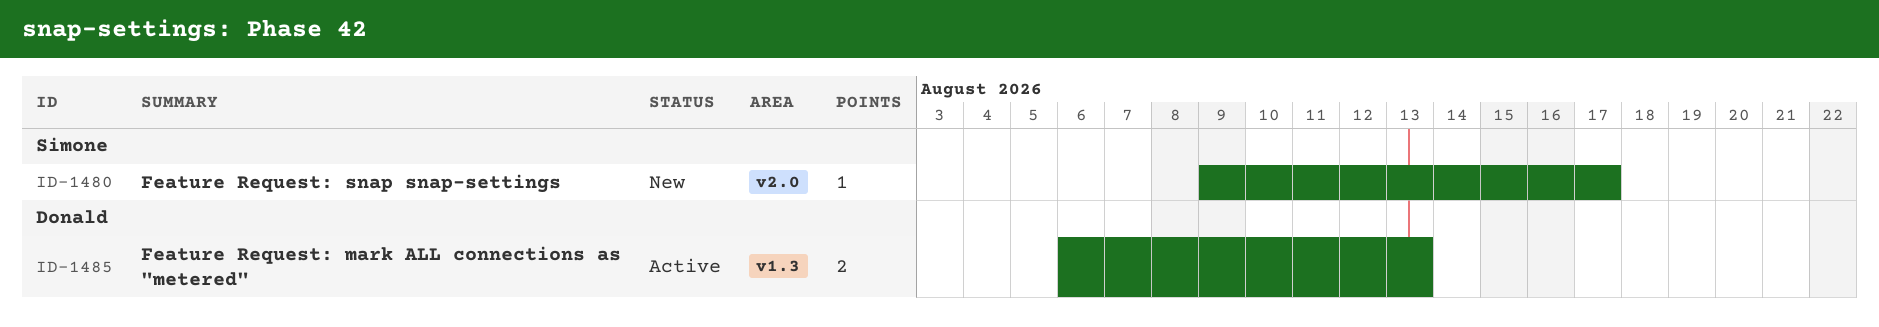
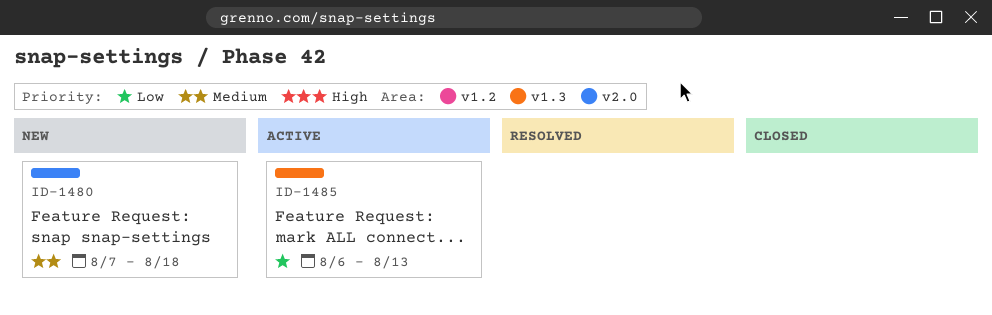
ID-1480, start: Aug 9 -> Aug 7
ID-1480, due: Aug 17 -> Aug 18

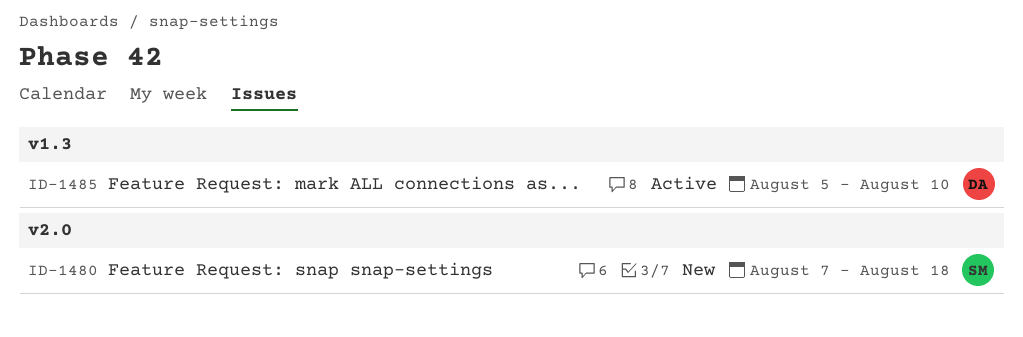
ID-1485, start: Aug 6 -> Aug 5
ID-1485, due: Aug 13 -> Aug 10

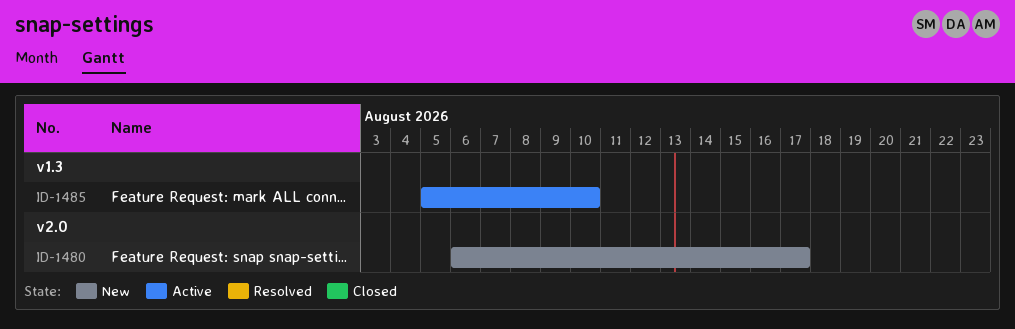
ID-1480, start: Aug 7 -> Aug 6
ID-1480, due: Aug 18 -> Aug 17

